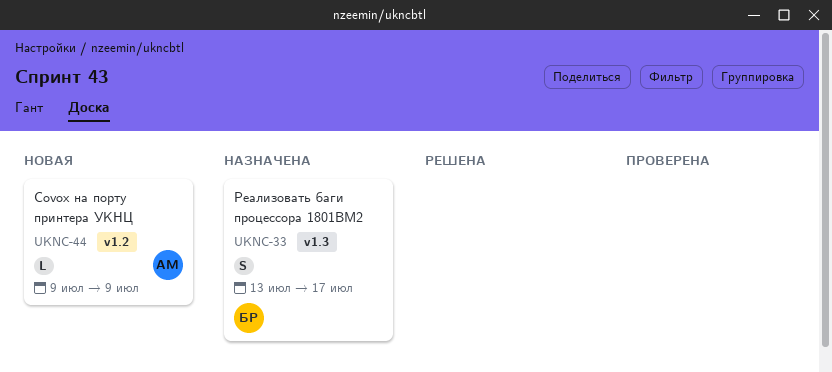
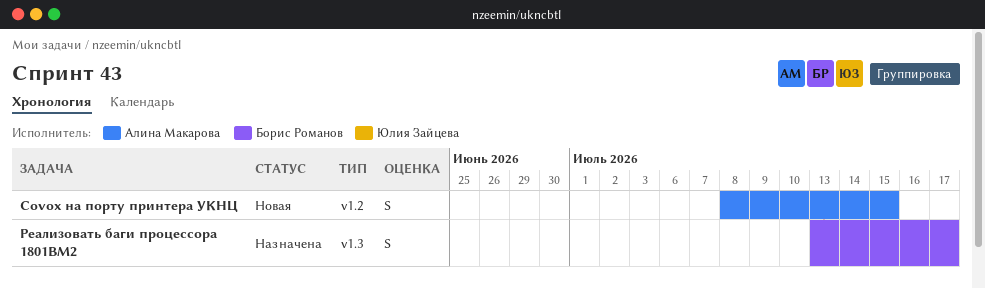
Covox на порту принтера УКНЦ, estimate: L -> S
Covox на порту принтера УКНЦ, start: Jul 9 -> Jul 8
Covox на порту принтера УКНЦ, due: Jul 9 -> Jul 15

